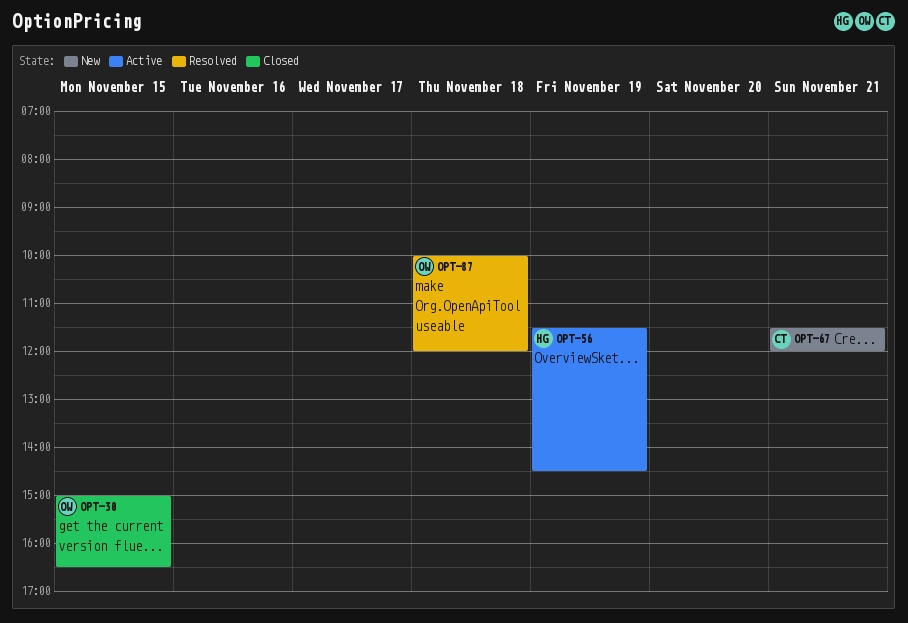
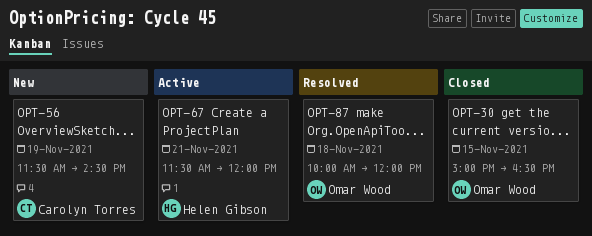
OPT-56, status: Active -> New
OPT-56, owner: Helen Gibson -> Carolyn Torres
OPT-67, status: New -> Active
OPT-67, owner: Carolyn Torres -> Helen Gibson

